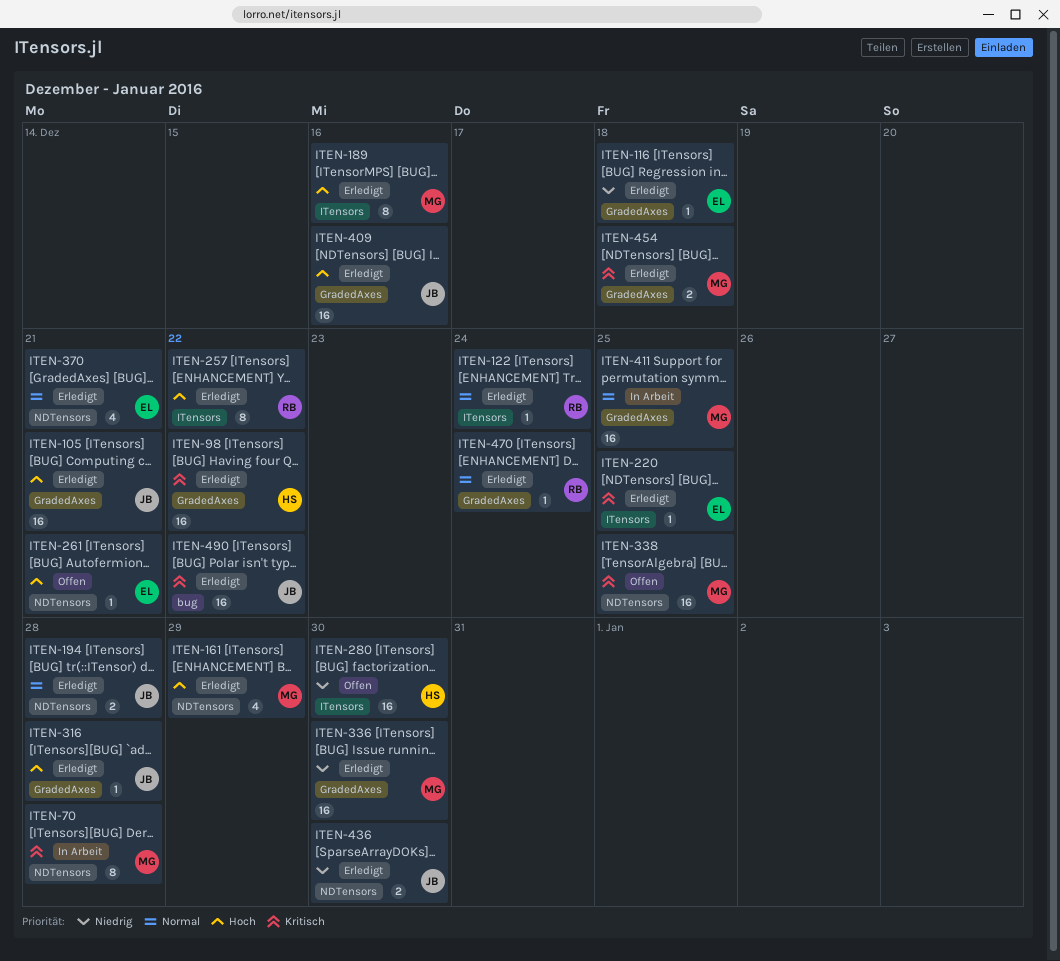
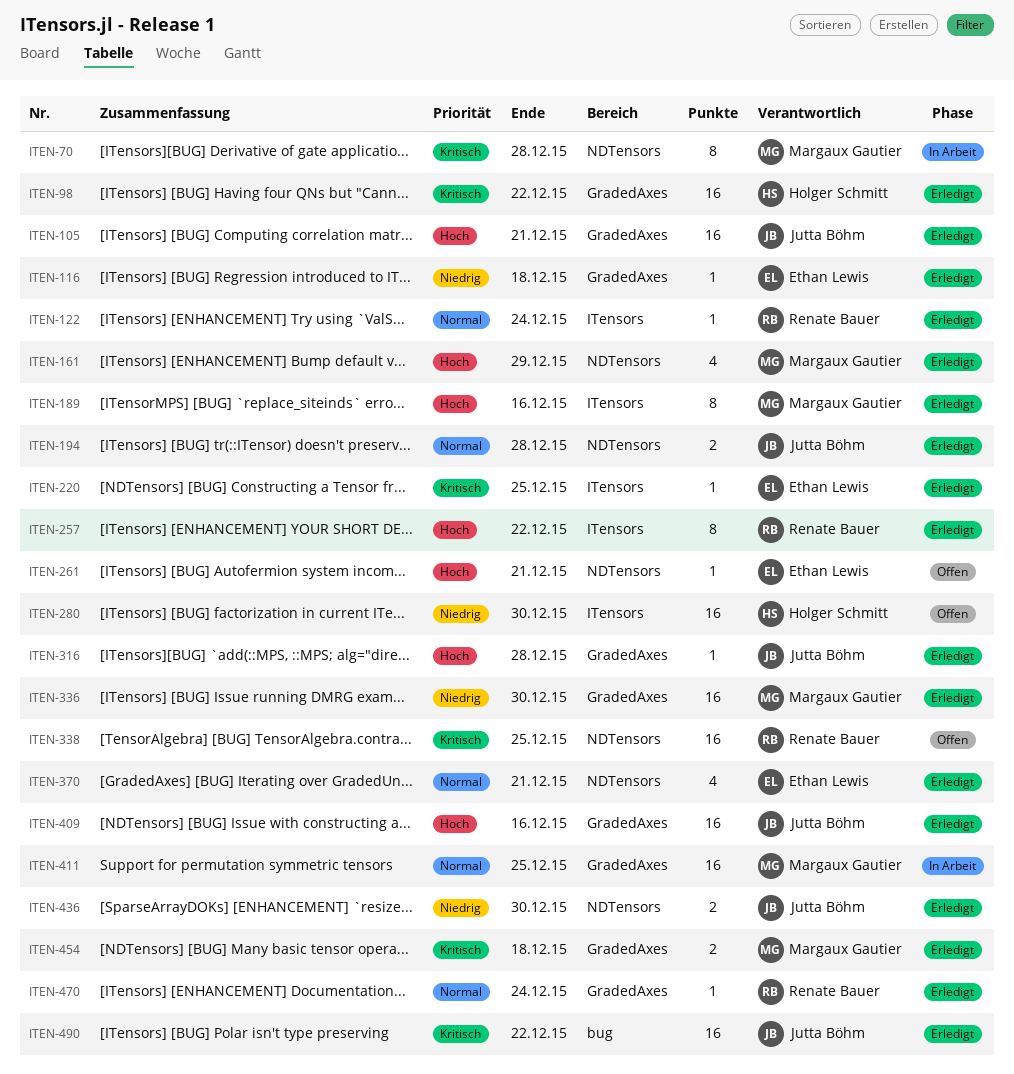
ITEN-338, owner: Margaux Gautier -> Renate Bauer

